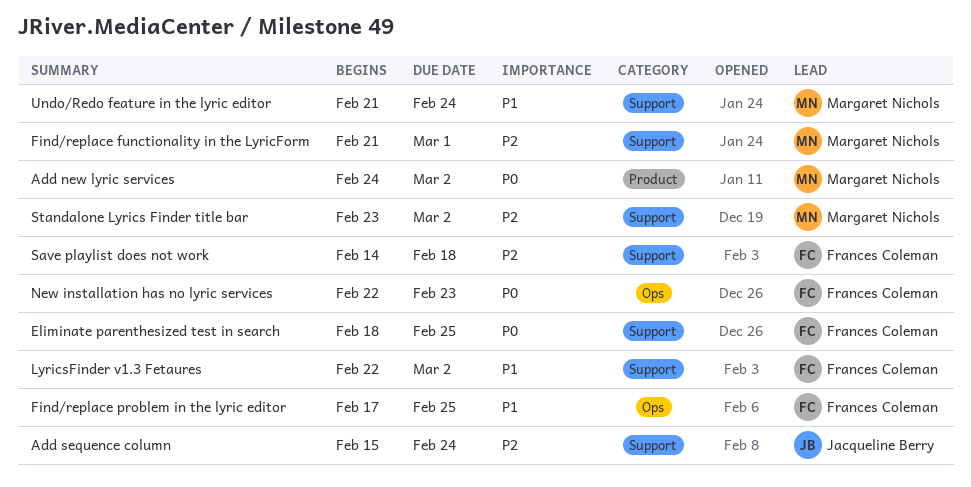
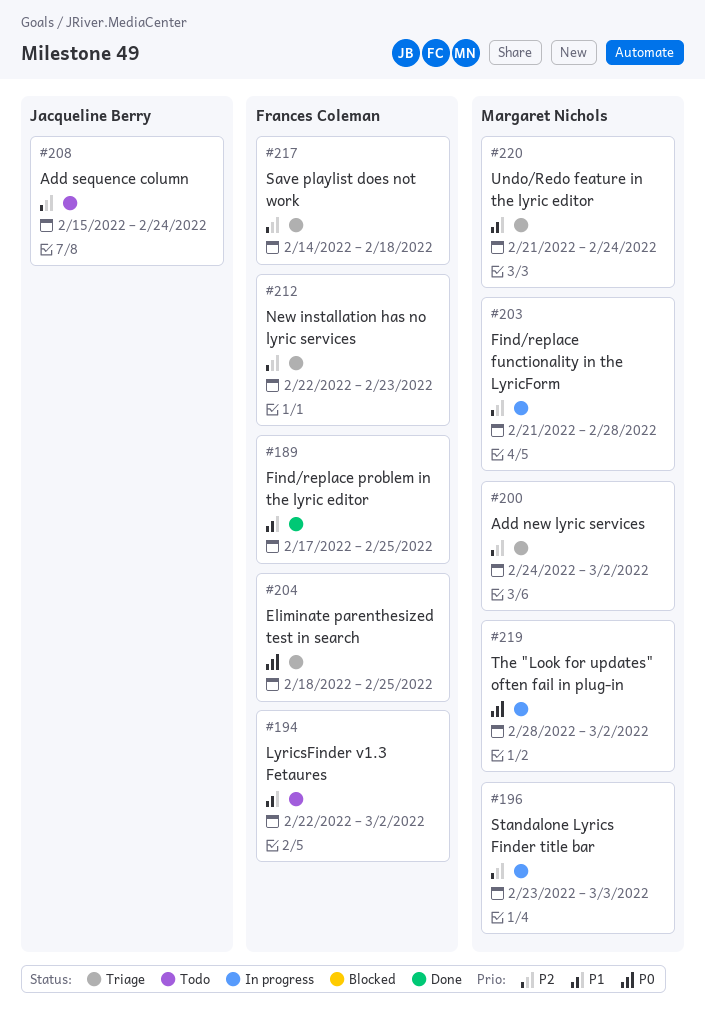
Add new lyric services, priority: P0 -> P2
Find/replace functionality in the LyricForm, due: Mar 1 -> Feb 28
New installation has no lyric services, priority: P0 -> P2
Standalone Lyrics Finder title bar, due: Mar 2 -> Mar 3
The "Look for updates" often fail in plug-in: none -> present

